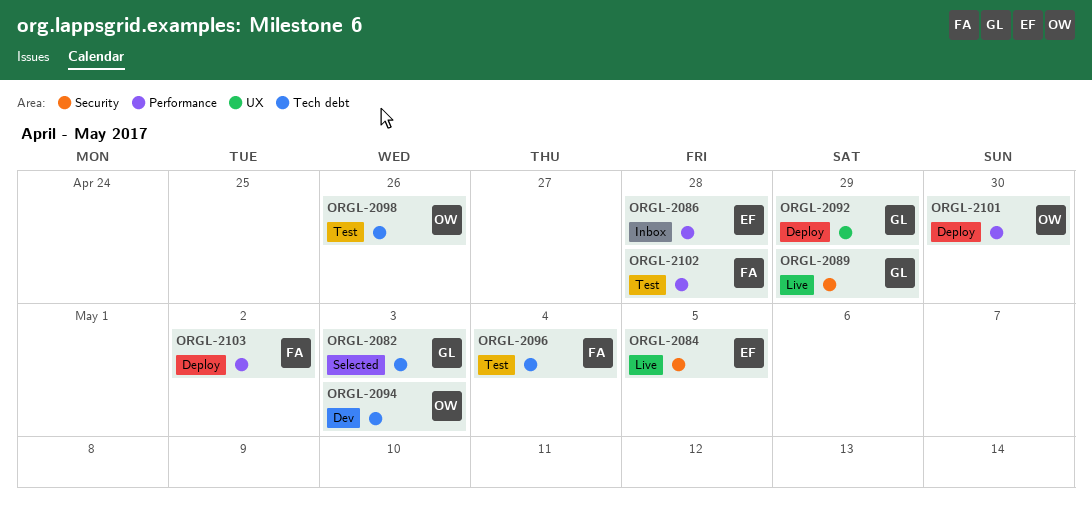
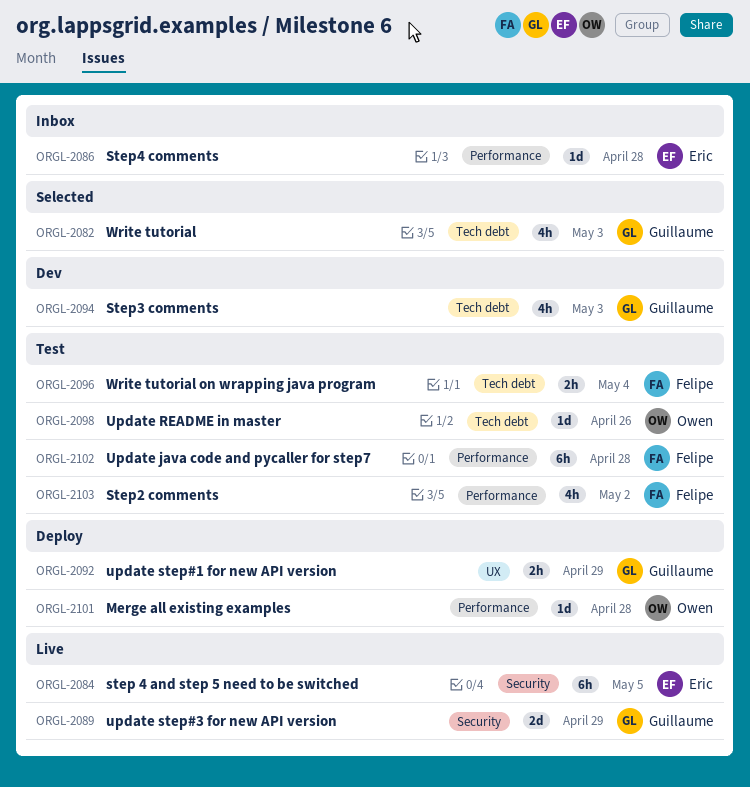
ORGL-2094, owner: Owen -> Guillaume
ORGL-2101, due: Apr 30 -> Apr 28
ORGL-2103, status: Deploy -> Test

